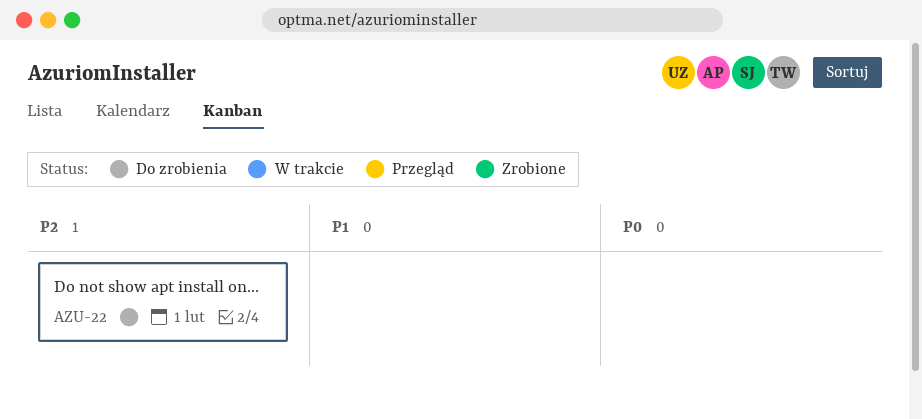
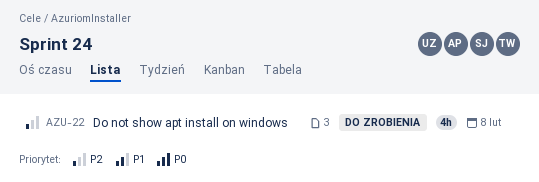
AZU-22, due: Feb 1 -> Feb 8

